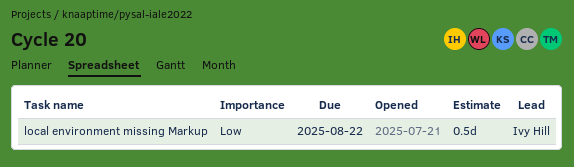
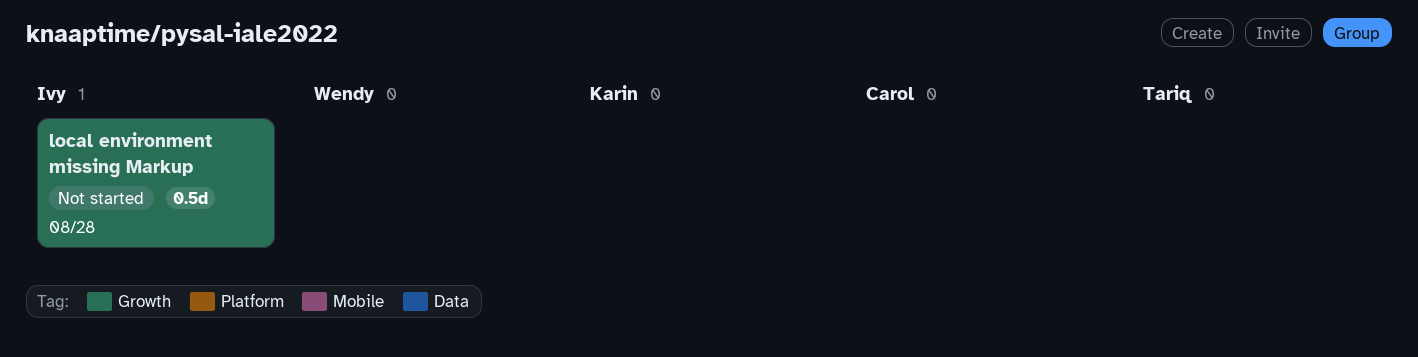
local environment missing Markup, due: Aug 22 -> Aug 28

